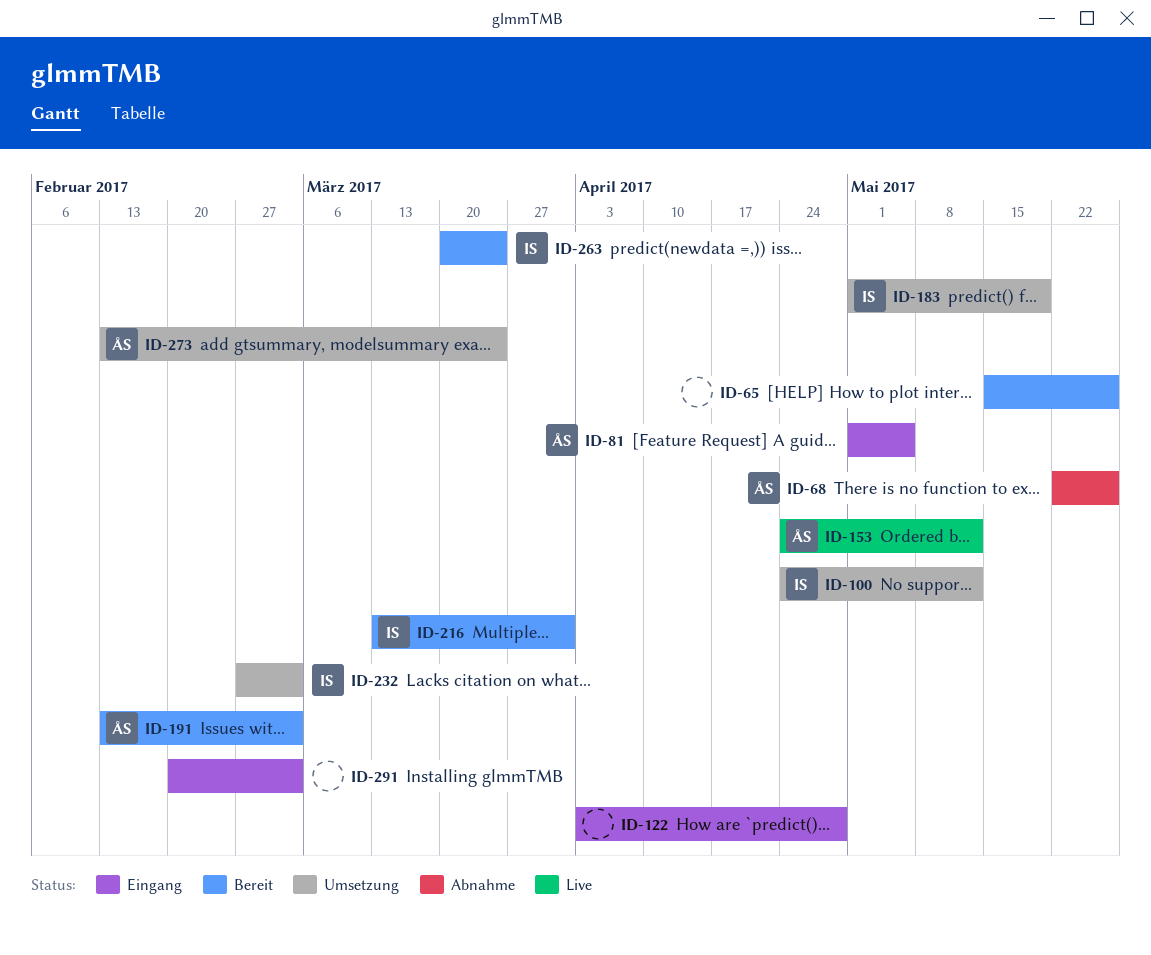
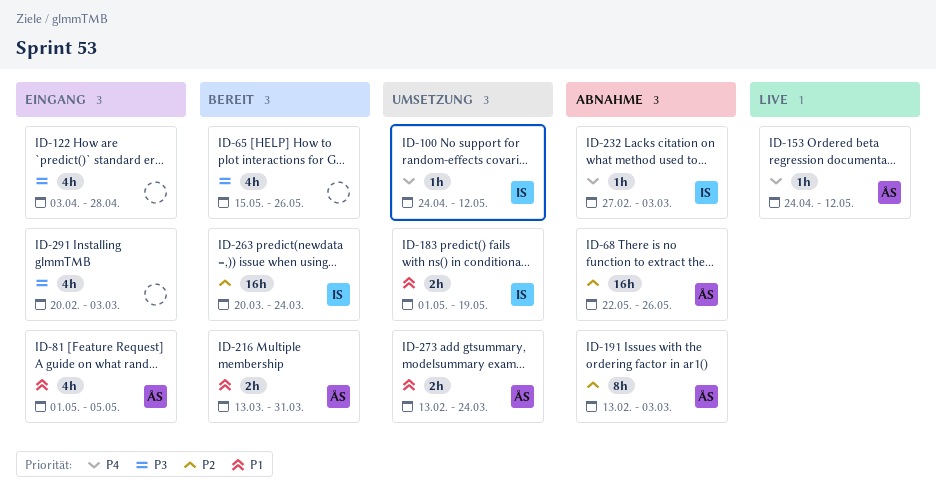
ID-191, status: Bereit -> Abnahme
ID-216, owner: IS -> ÅS
ID-232, status: Umsetzung -> Abnahme

